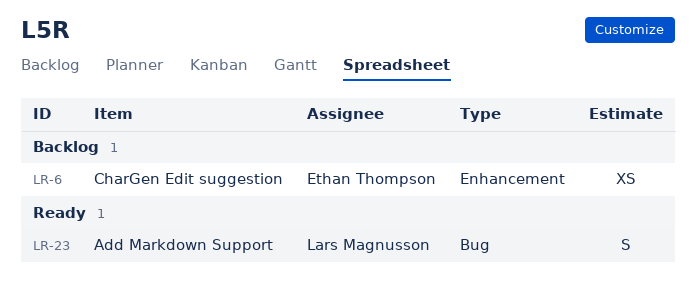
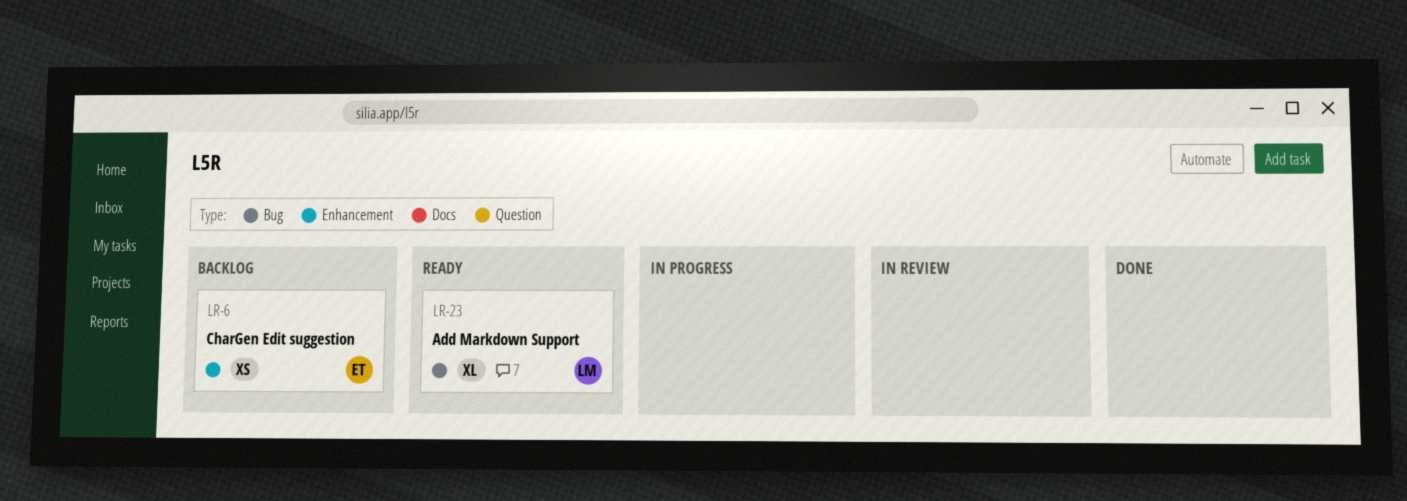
LR-23, estimate: S -> XL

